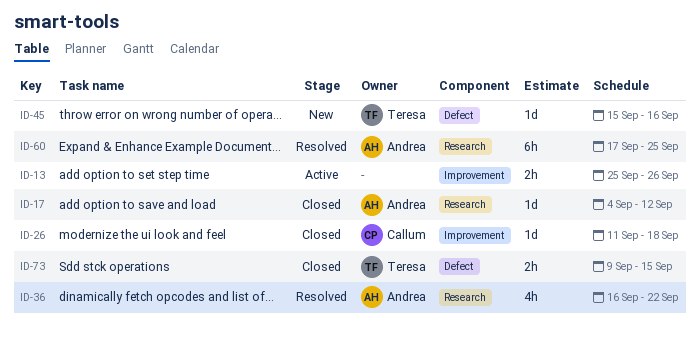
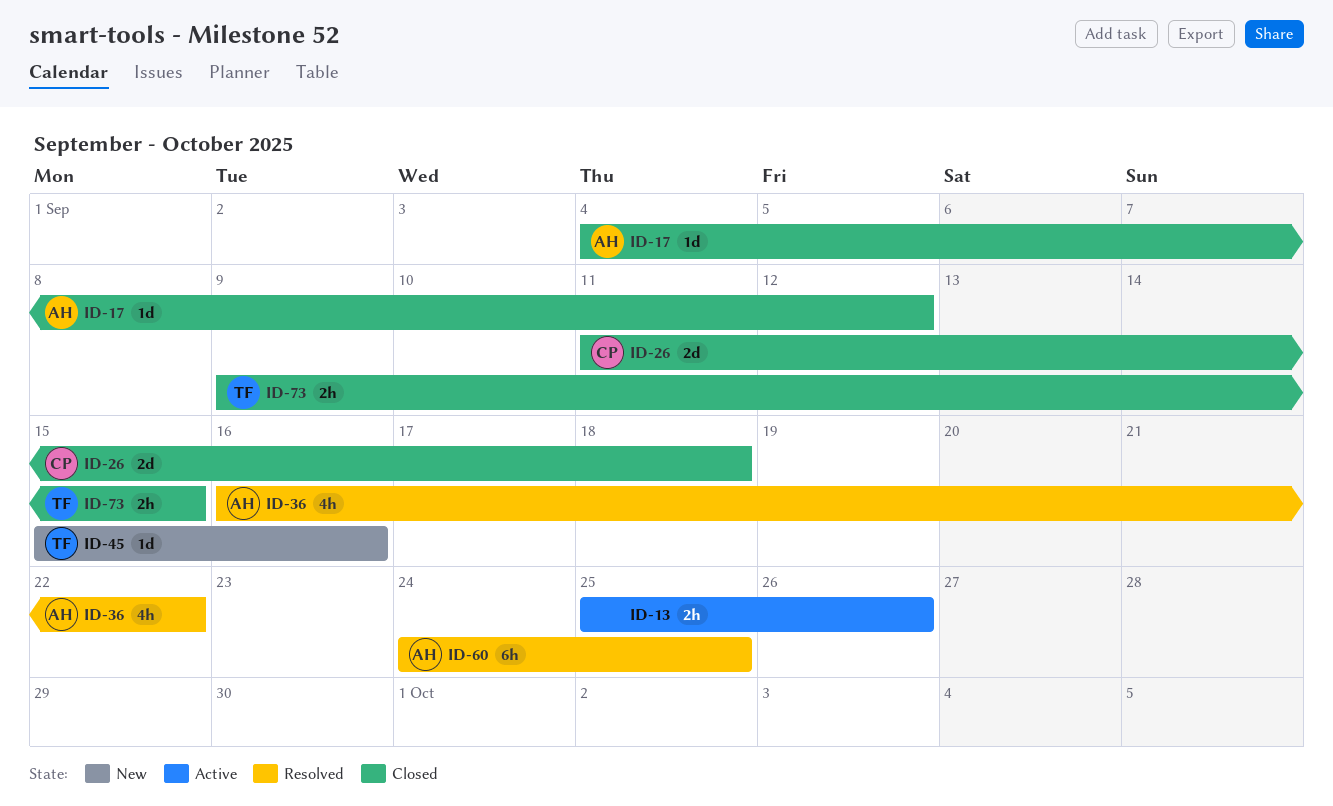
ID-26, estimate: 1d -> 2d
ID-60, start: Sep 17 -> Sep 24

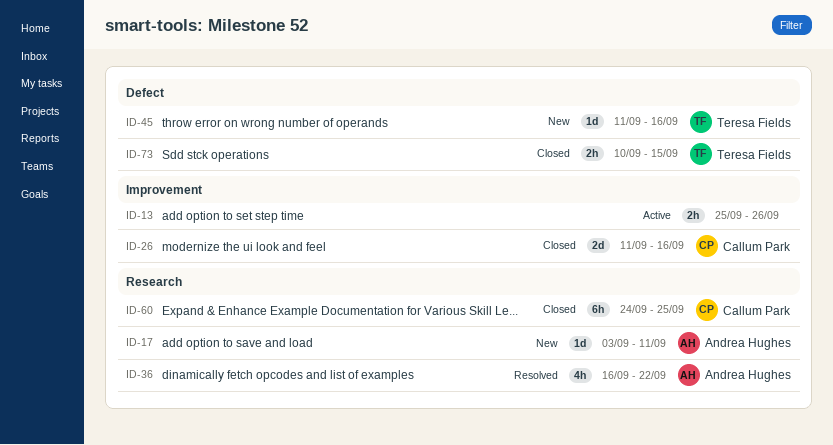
ID-17, status: Closed -> New
ID-17, start: Sep 4 -> Sep 3
ID-17, due: Sep 12 -> Sep 11
ID-26, due: Sep 18 -> Sep 16
ID-45, start: Sep 15 -> Sep 11
ID-60, status: Resolved -> Closed
ID-60, owner: Andrea Hughes -> Callum Park
ID-73, start: Sep 9 -> Sep 10

